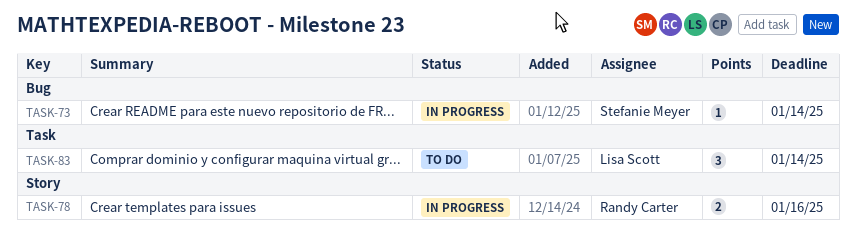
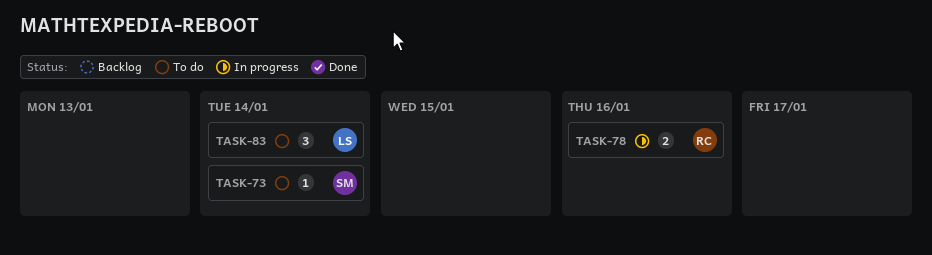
TASK-73, status: In progress -> To do

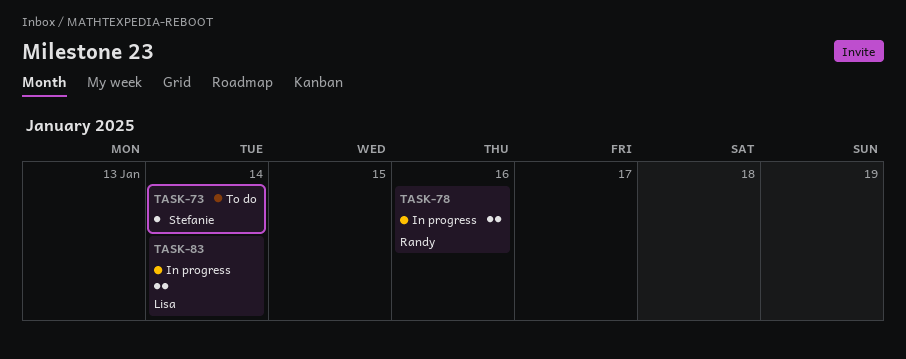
TASK-83, status: To do -> In progress
TASK-83, estimate: 3 -> 2

